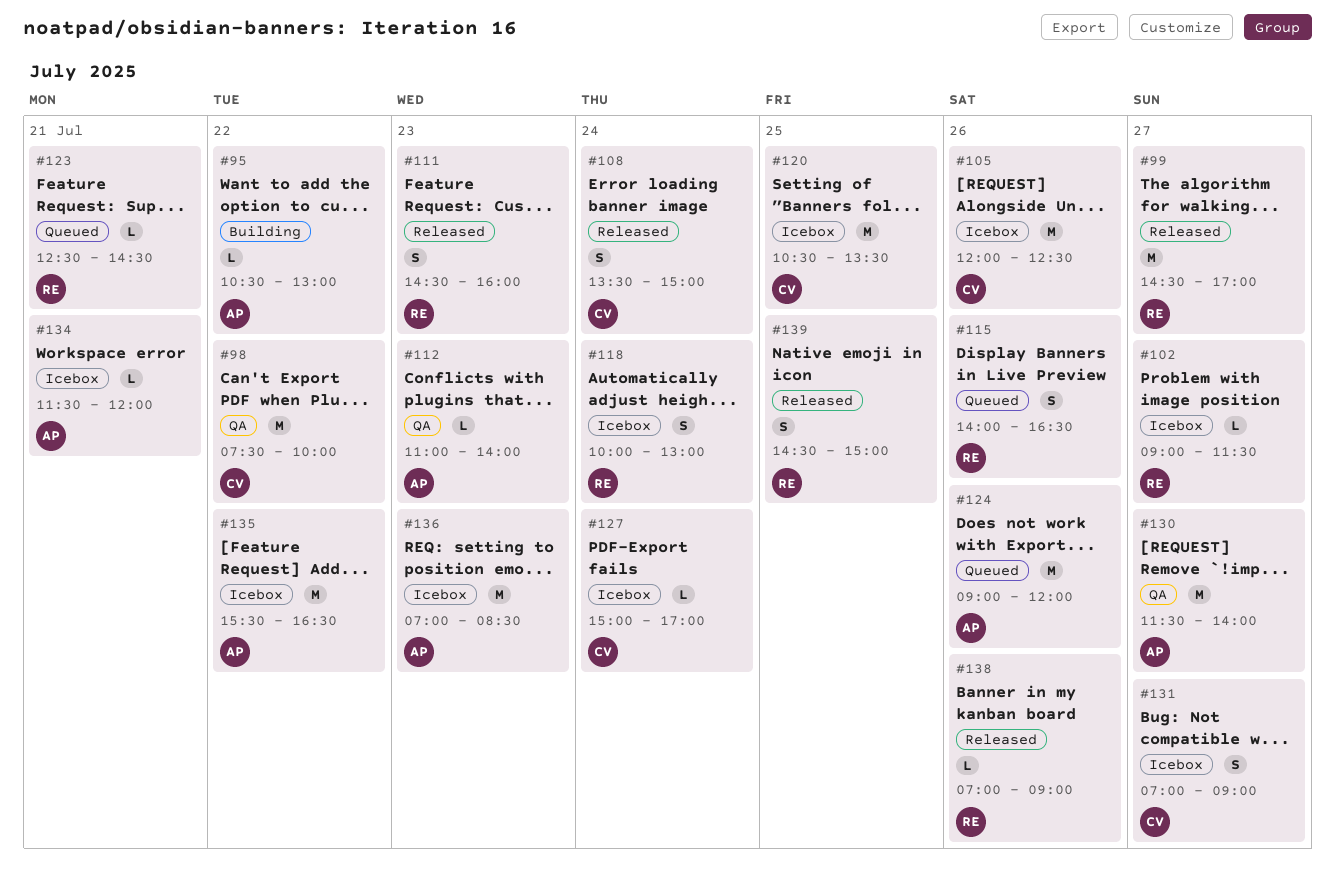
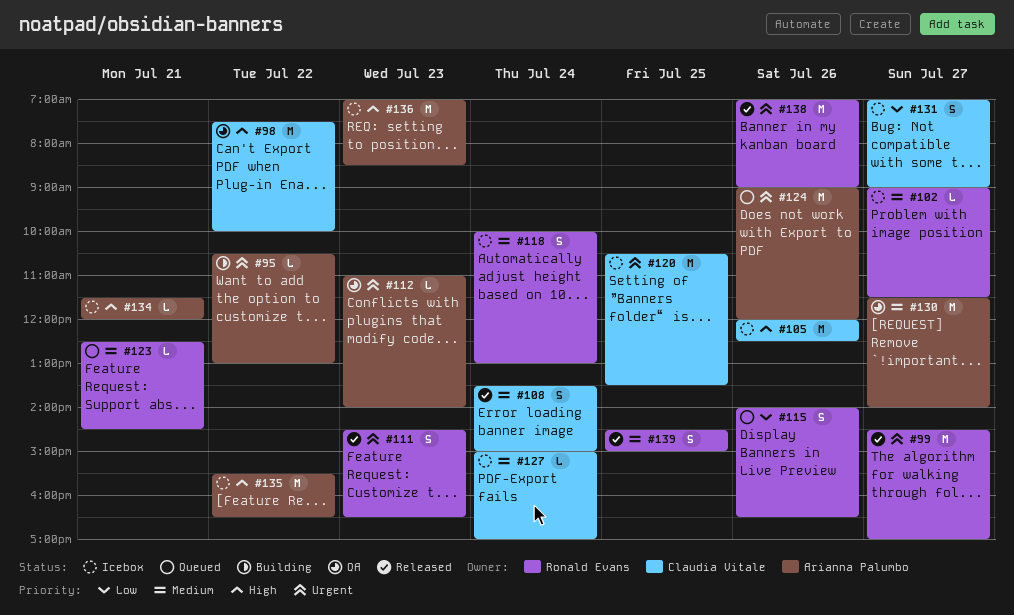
#111, ends: 16:00 -> 16:30
#138, estimate: L -> M

